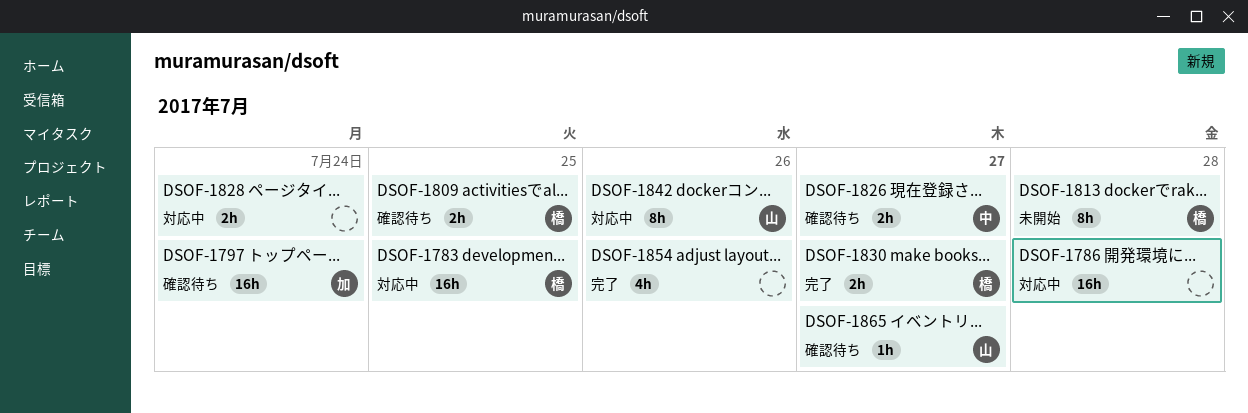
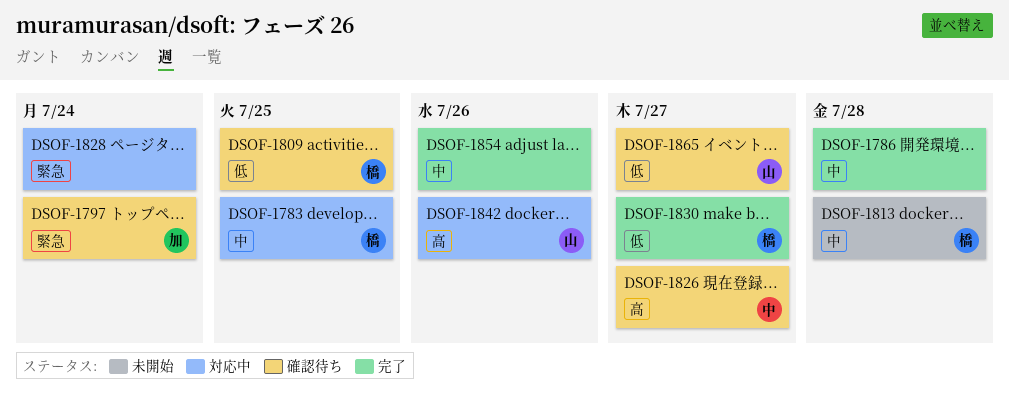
DSOF-1786, status: 対応中 -> 完了

